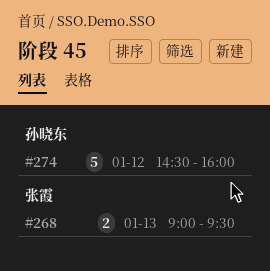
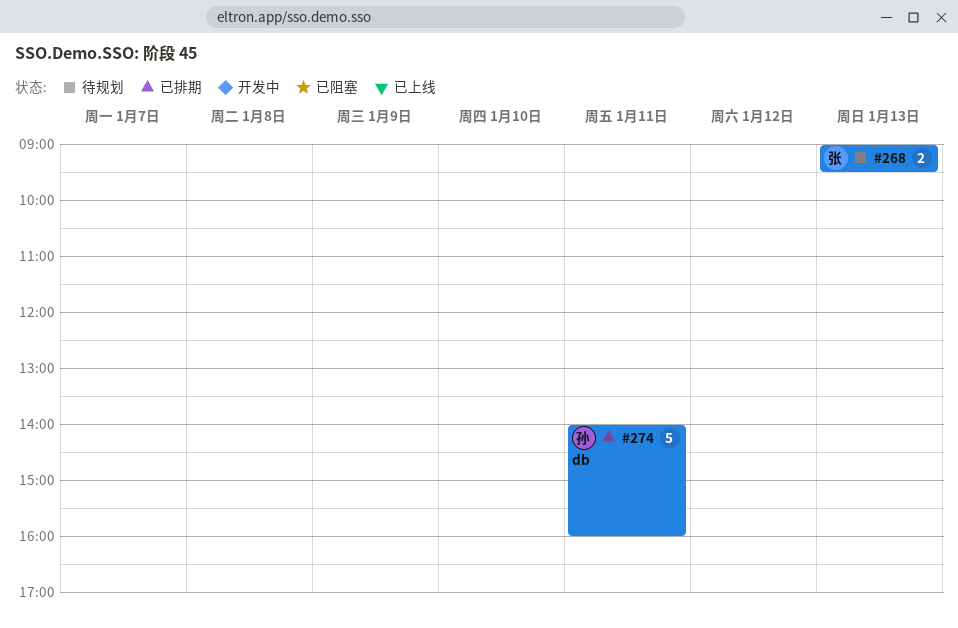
#274, day: Jan 12 -> Jan 11
#274, begins: 14:30 -> 14:00

